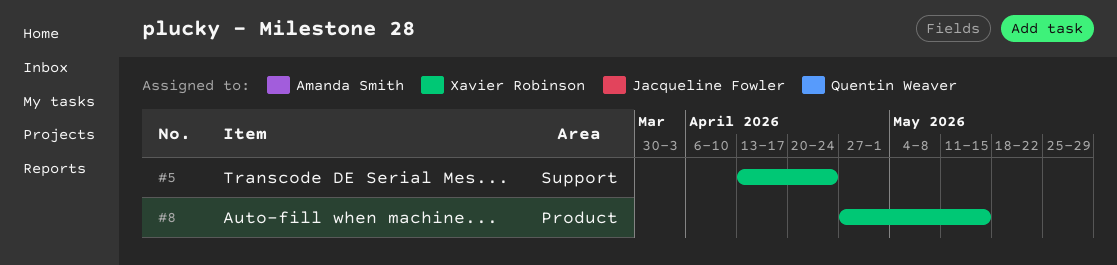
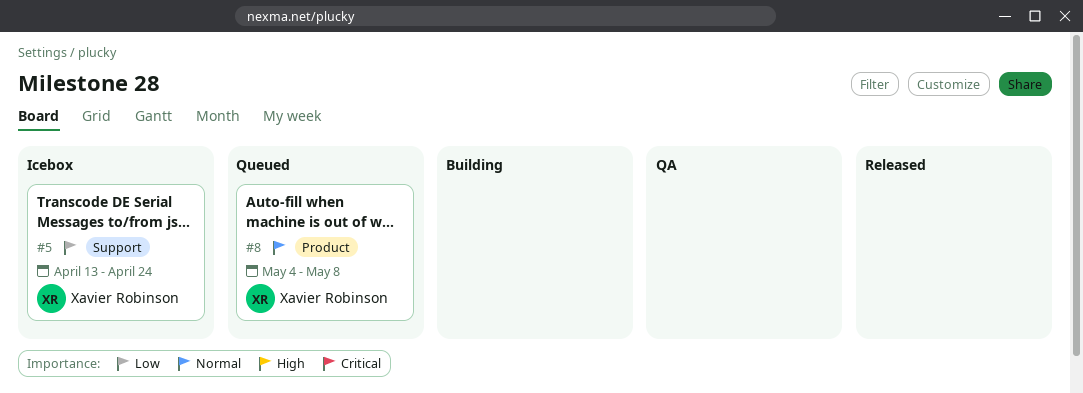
#8, start: Apr 27 -> May 4
#8, due: May 15 -> May 8

